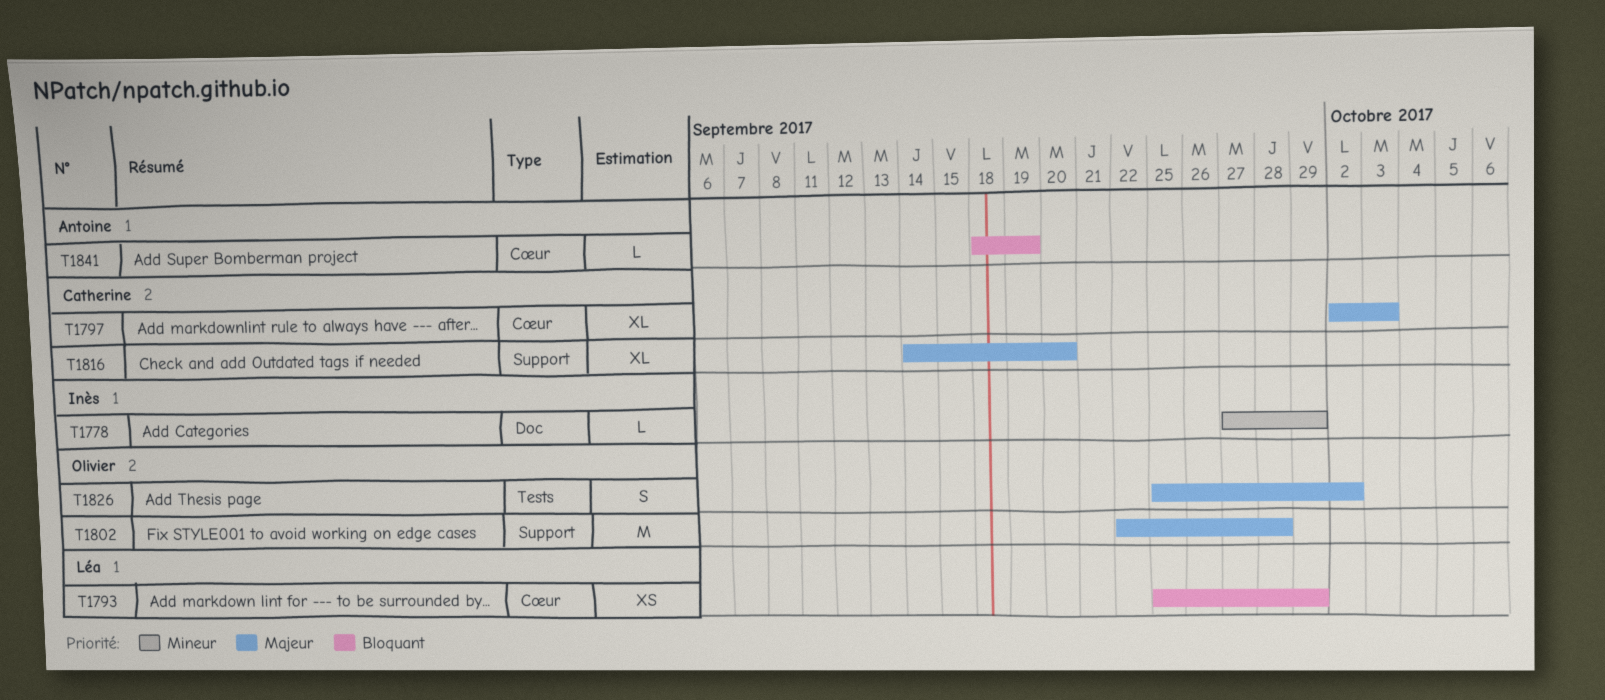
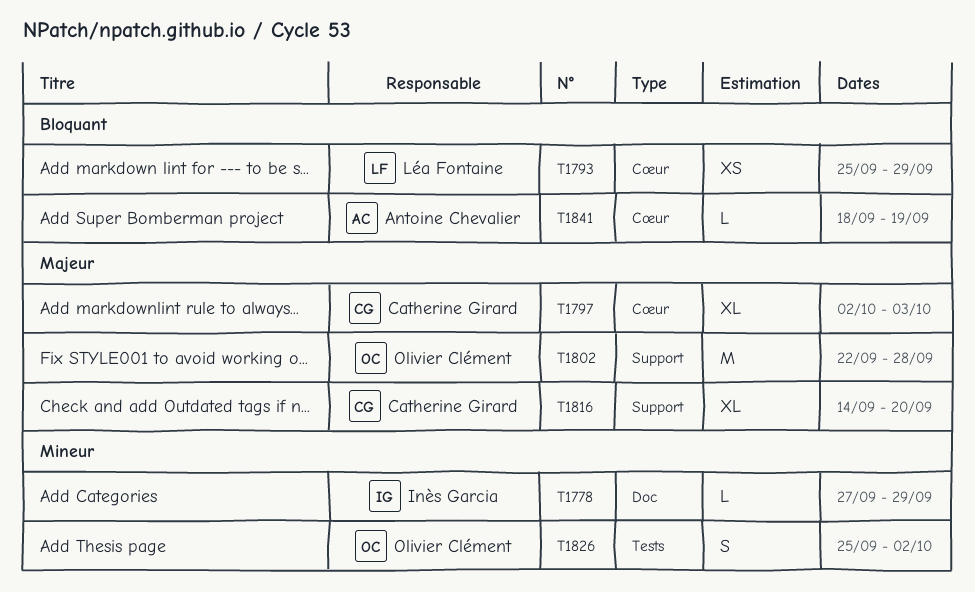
T1826, priority: Majeur -> Mineur

